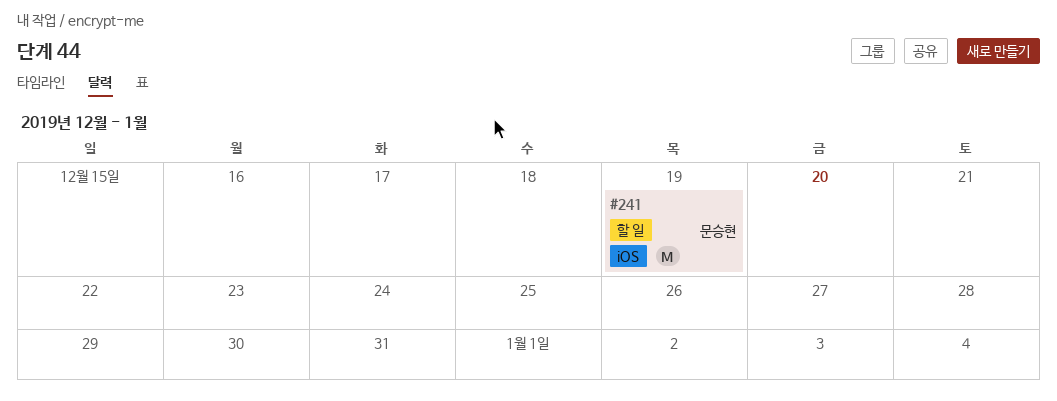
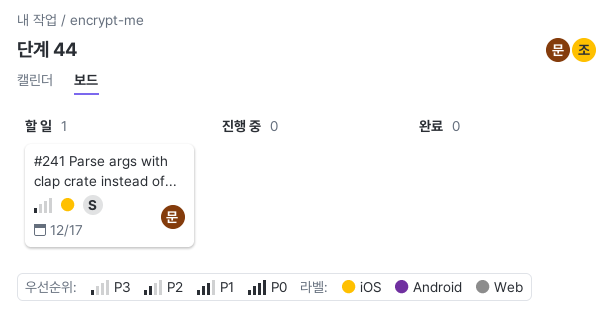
#241, estimate: M -> S
#241, due: Dec 19 -> Dec 17

